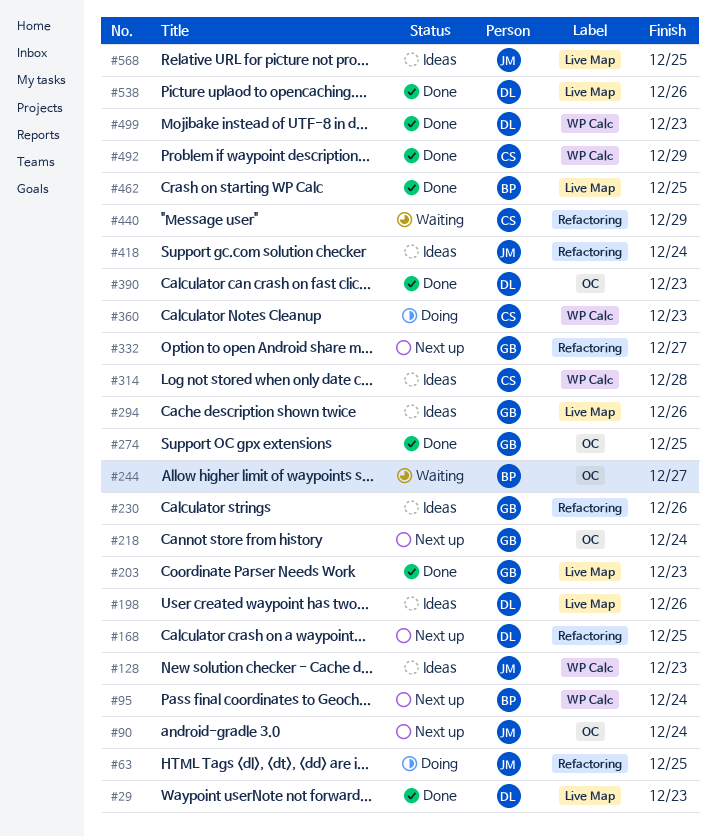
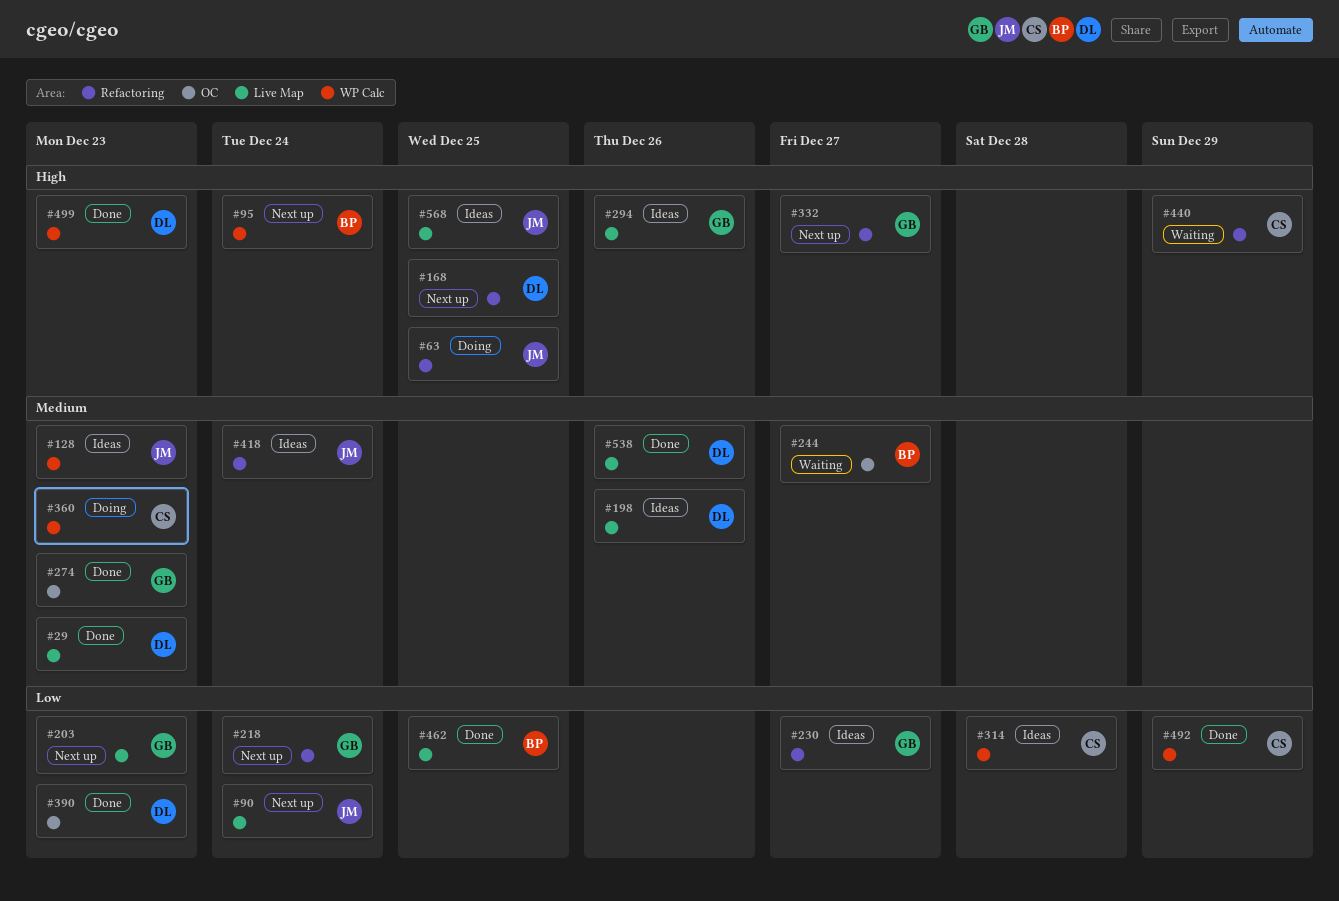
#90, label: OC -> Live Map
#203, status: Done -> Next up
#218, label: OC -> Refactoring
#230, due: Dec 26 -> Dec 27
#274, due: Dec 25 -> Dec 23

